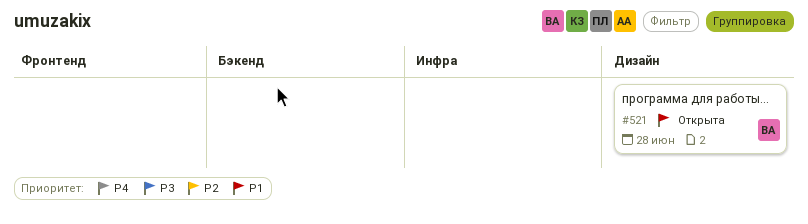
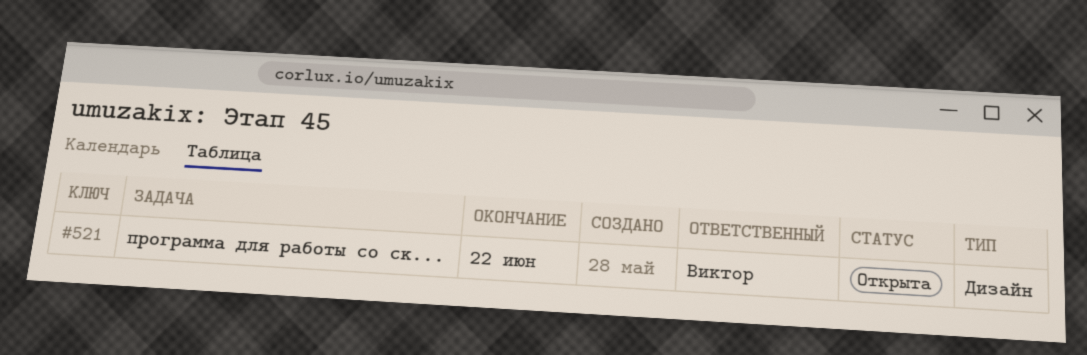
#521, due: Jun 28 -> Jun 22

